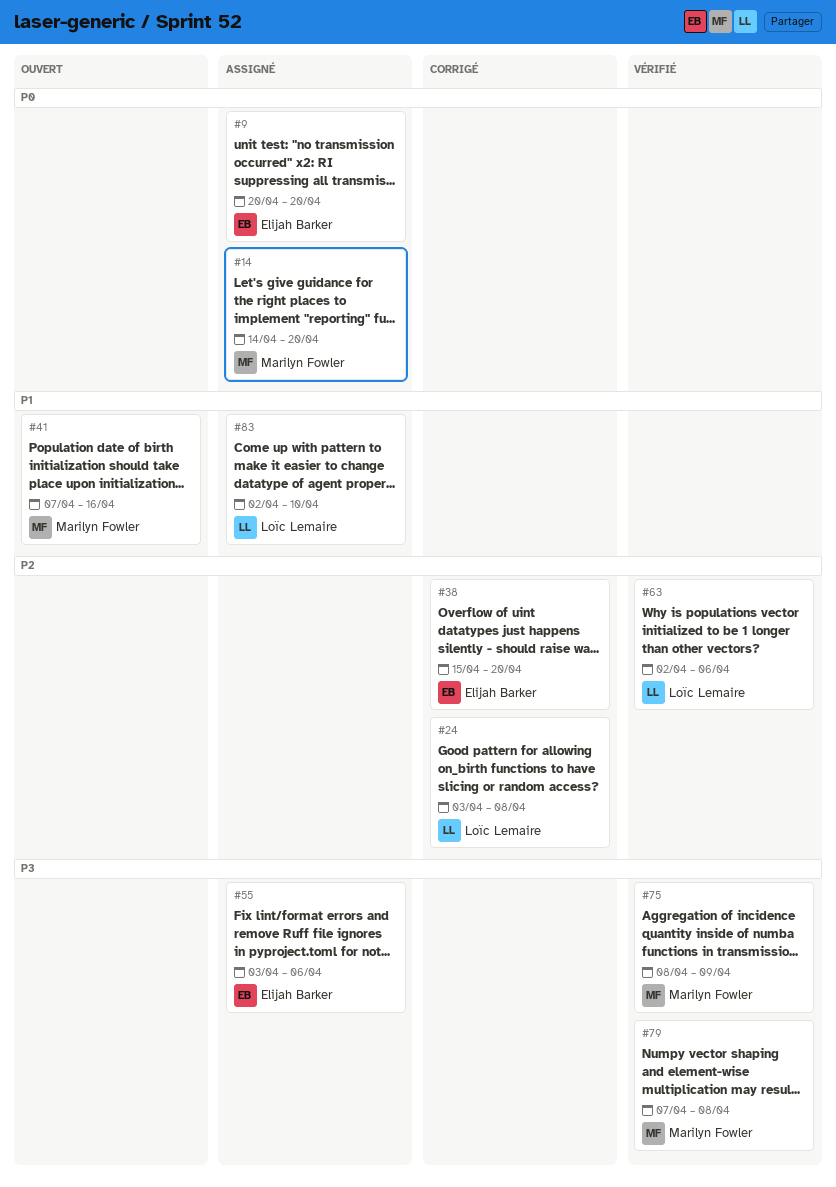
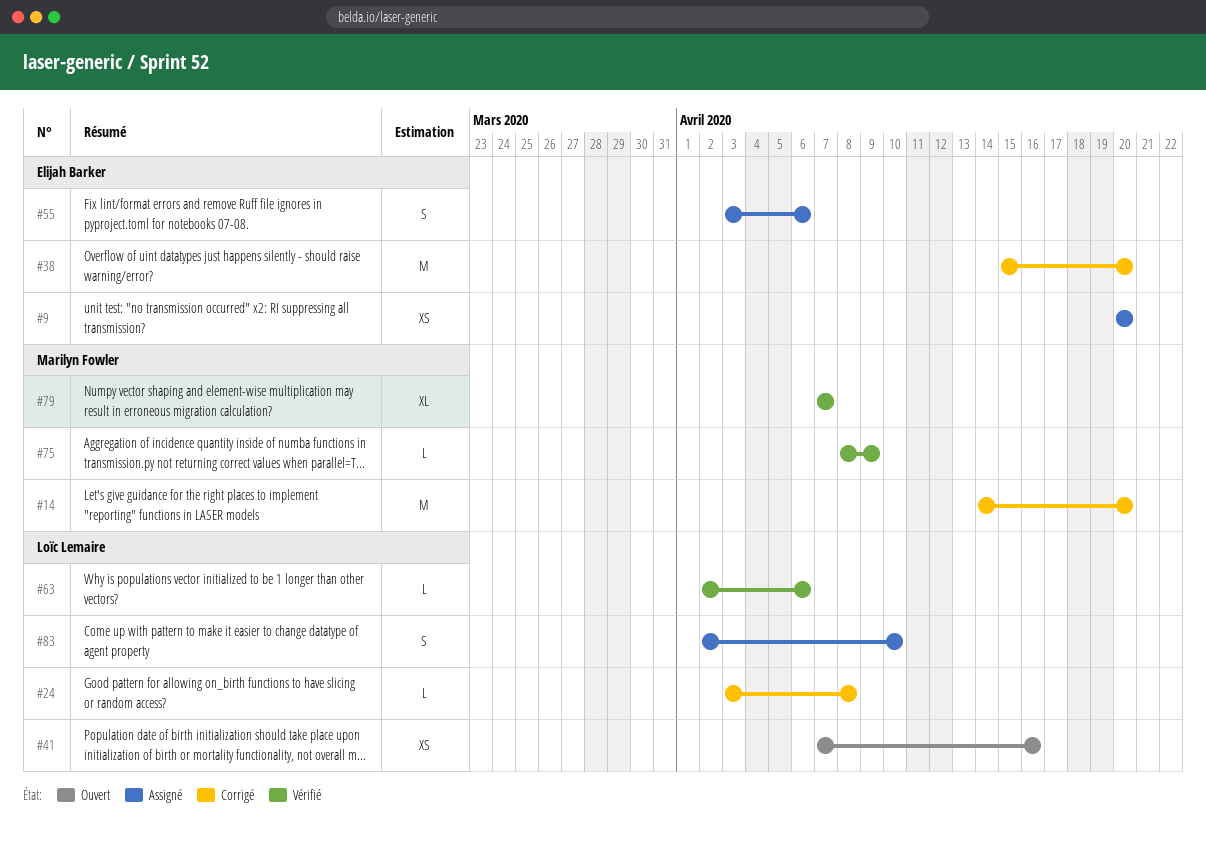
#14, status: Assigné -> Corrigé
#41, owner: Marilyn Fowler -> Loïc Lemaire
#79, due: Apr 8 -> Apr 7

